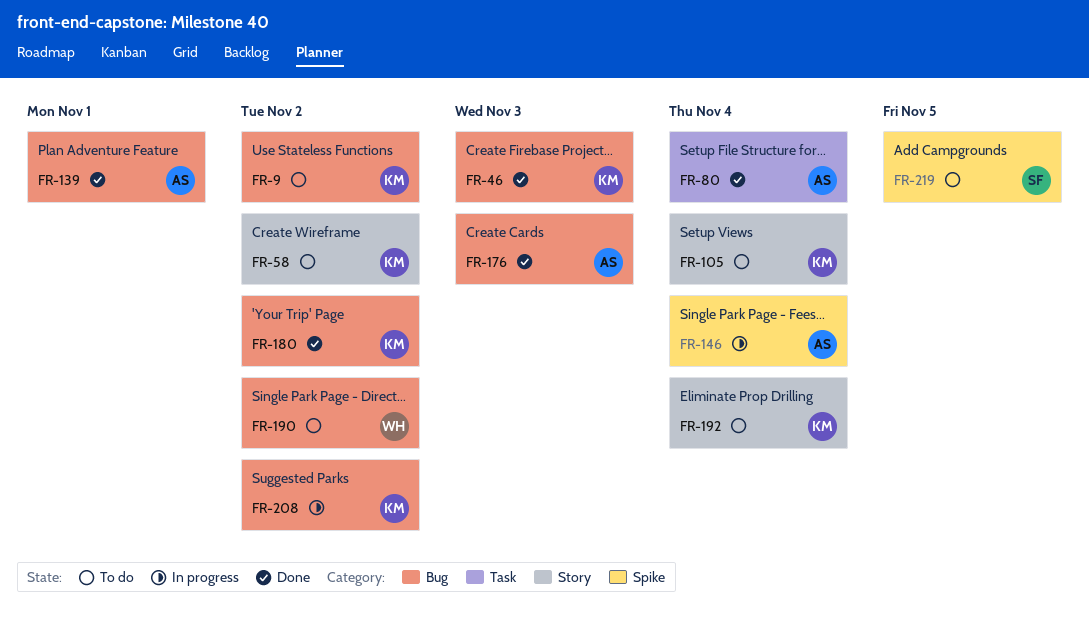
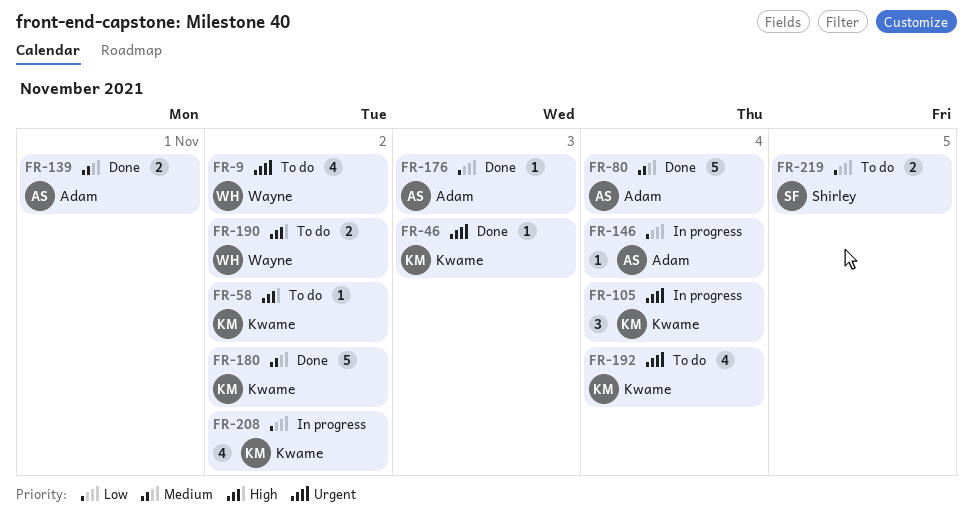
FR-9, owner: Kwame -> Wayne
FR-105, status: To do -> In progress

